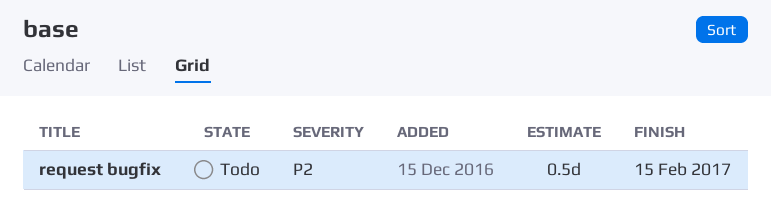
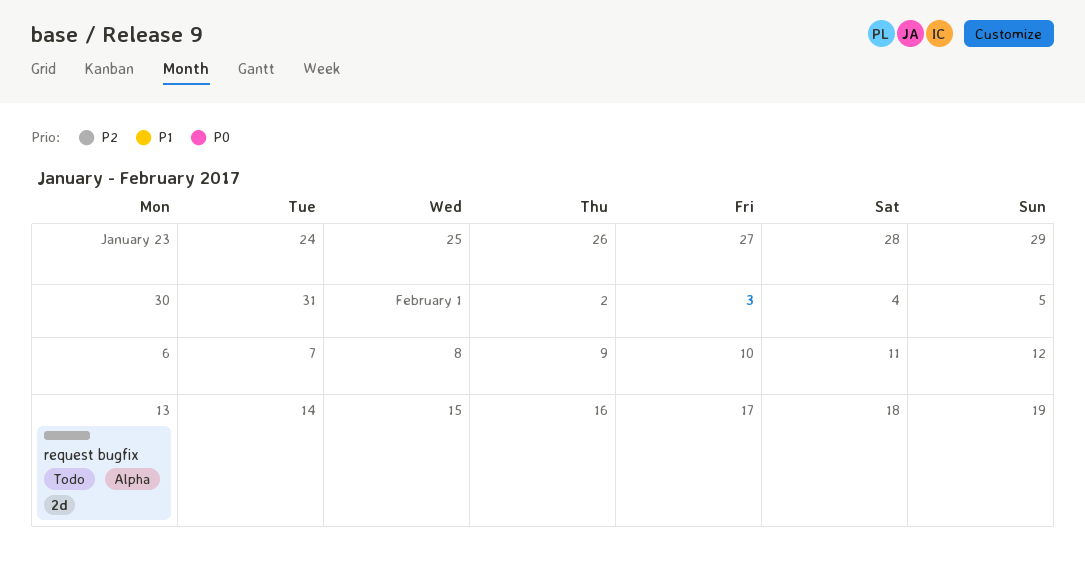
request bugfix, estimate: 0.5d -> 2d
request bugfix, due: Feb 15 -> Feb 13

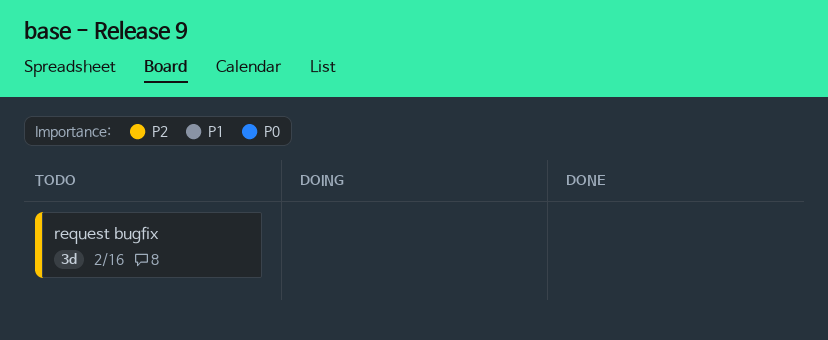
request bugfix, estimate: 2d -> 3d
request bugfix, due: Feb 13 -> Feb 16

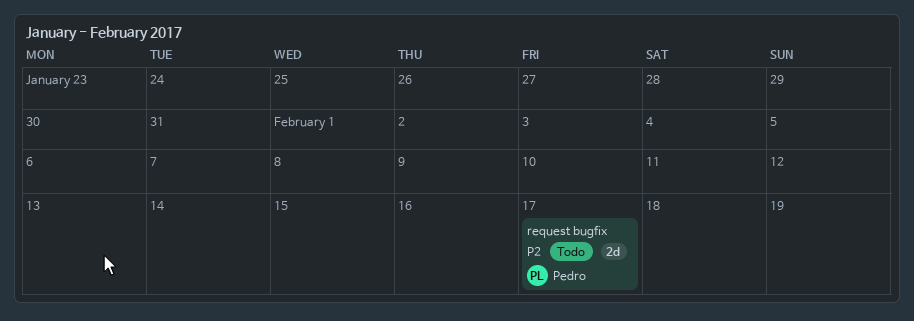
request bugfix, estimate: 3d -> 2d
request bugfix, due: Feb 16 -> Feb 17

